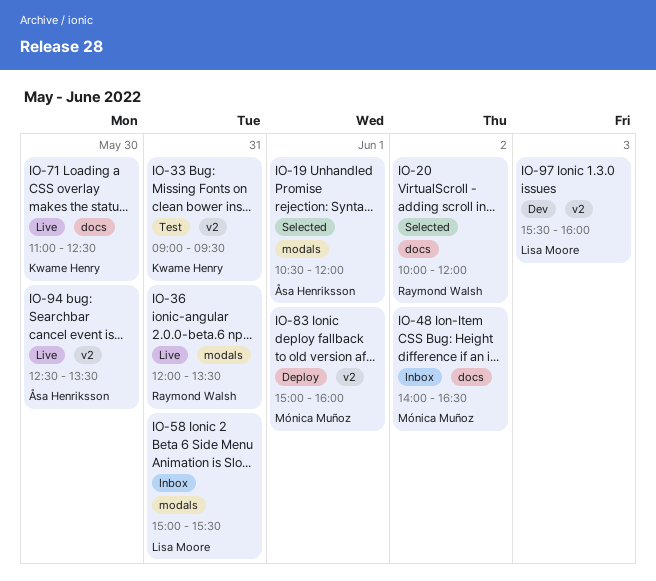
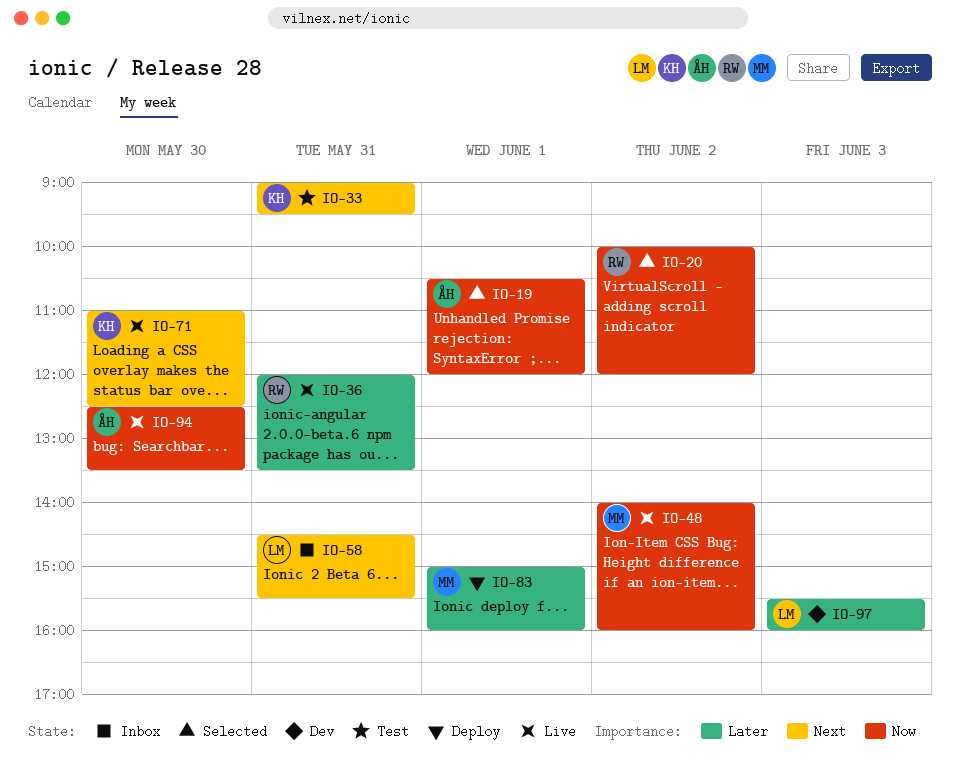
IO-48, status: Inbox -> Live
IO-48, ends: 16:30 -> 16:00
IO-58, begins: 15:00 -> 14:30

